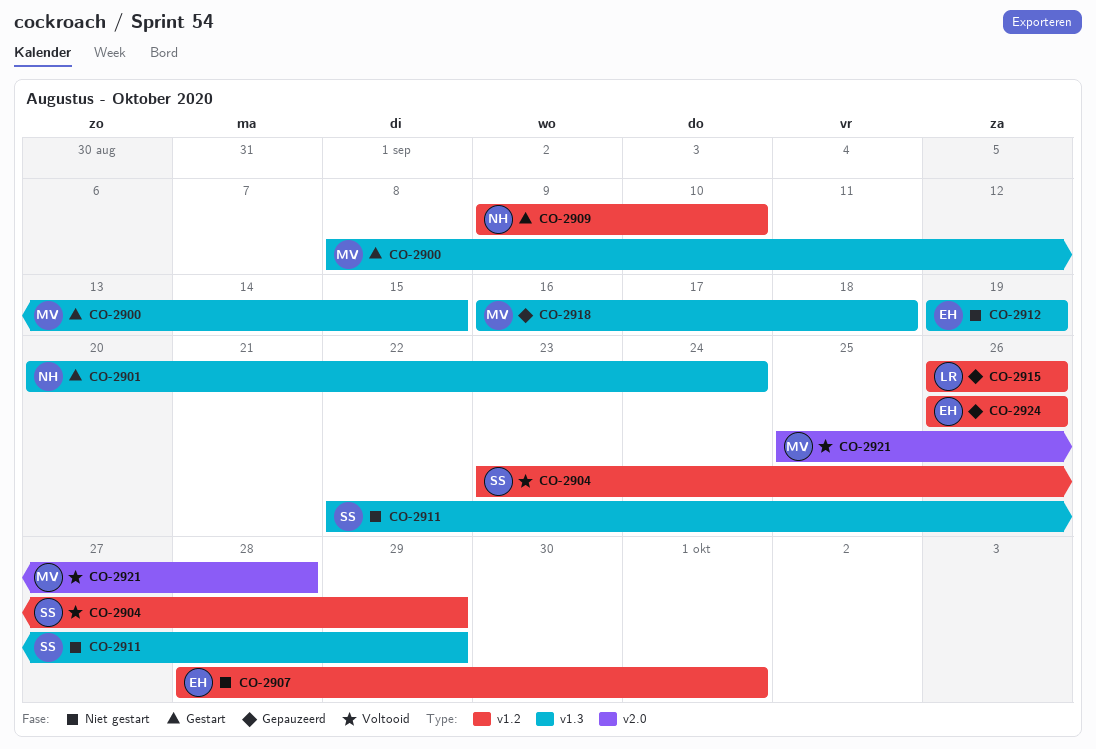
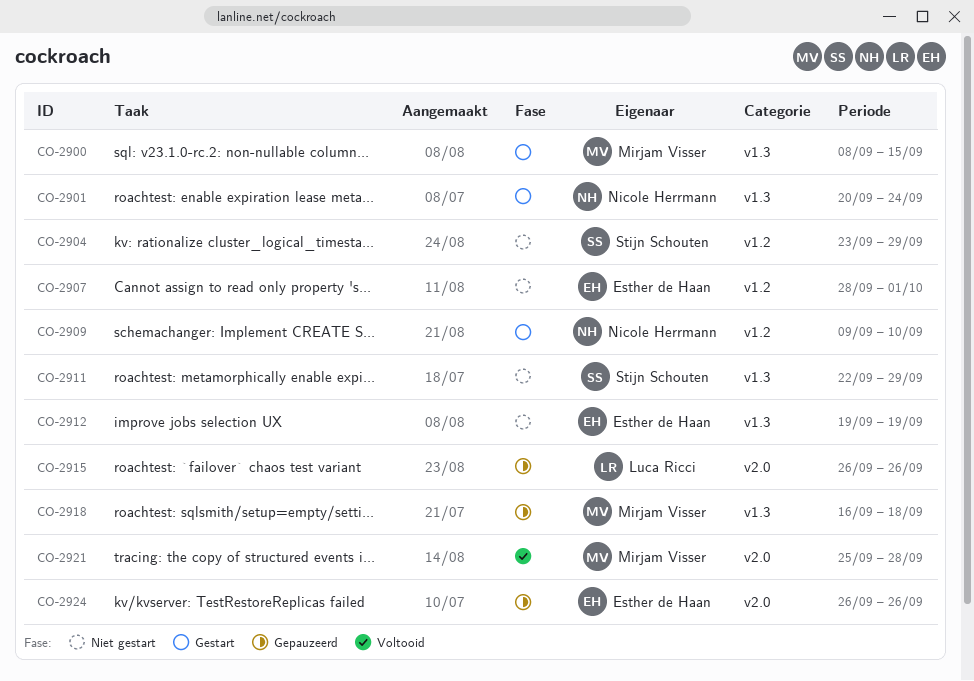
CO-2904, status: Voltooid -> Niet gestart
CO-2915, label: v1.2 -> v2.0
CO-2924, label: v1.2 -> v2.0

